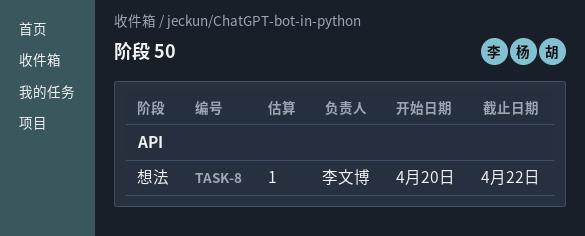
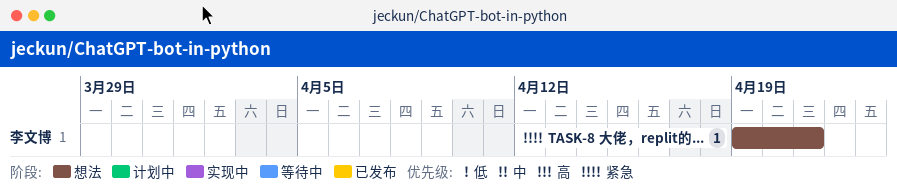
TASK-8, start: Apr 20 -> Apr 19
TASK-8, due: Apr 22 -> Apr 21

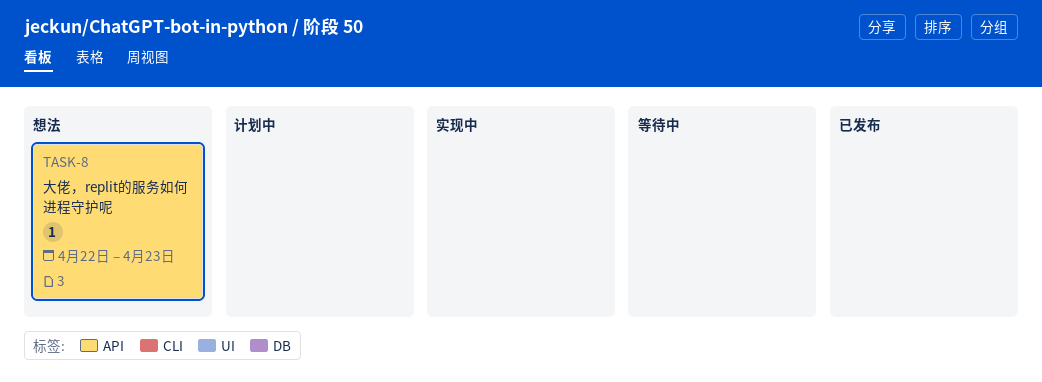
TASK-8, start: Apr 19 -> Apr 22
TASK-8, due: Apr 21 -> Apr 23

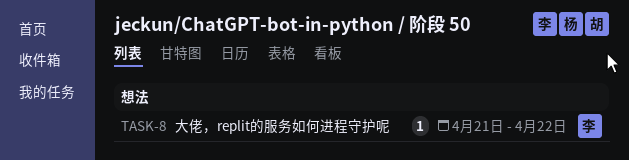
TASK-8, start: Apr 22 -> Apr 21
TASK-8, due: Apr 23 -> Apr 22

